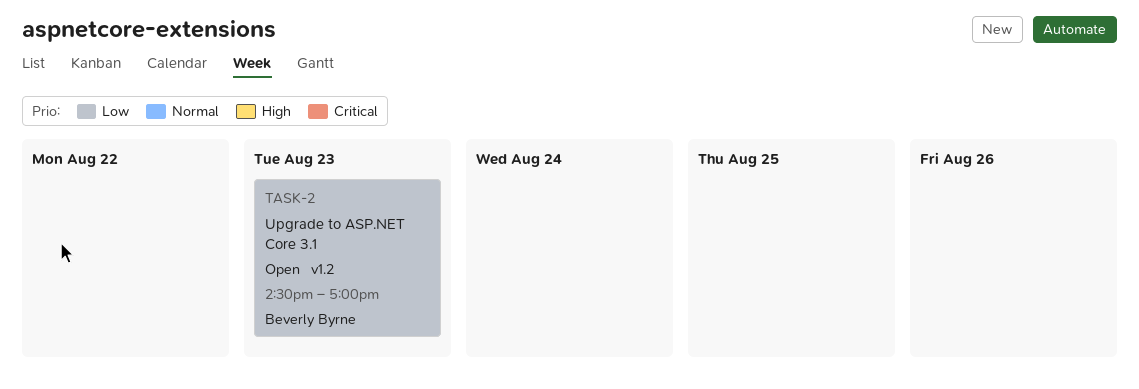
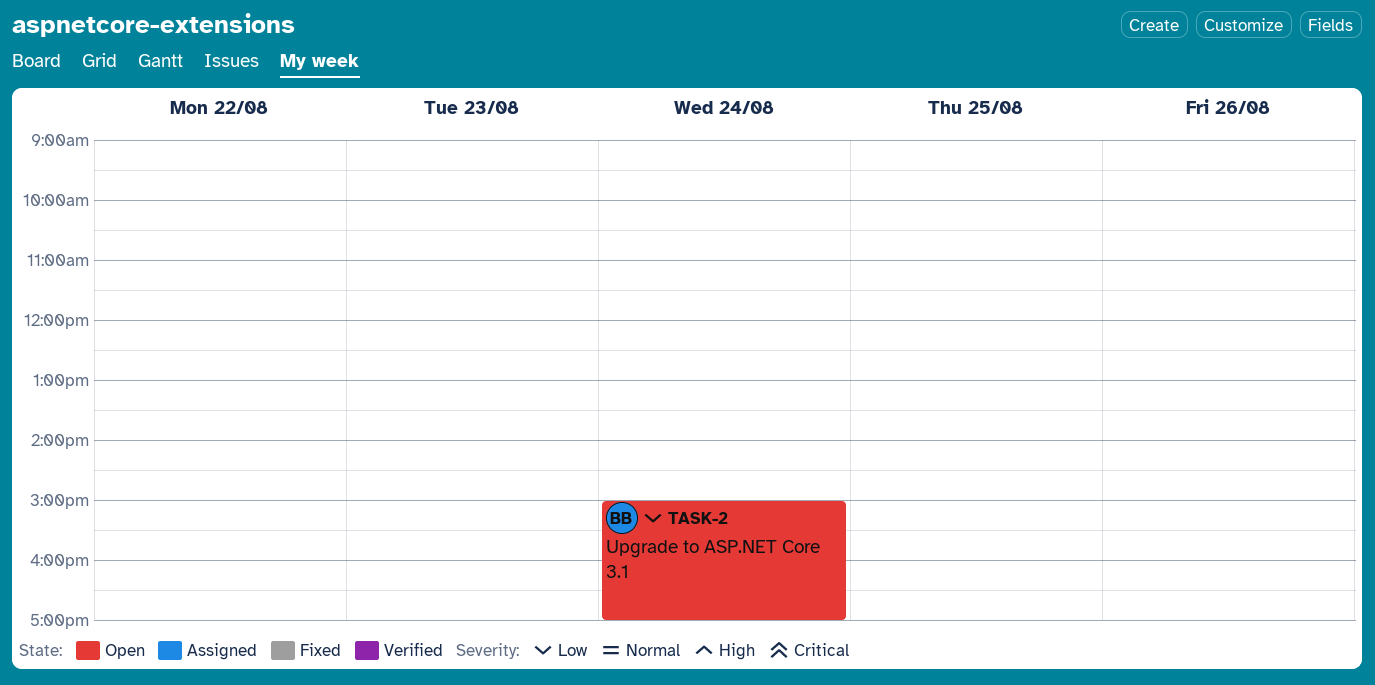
TASK-2, day: Aug 23 -> Aug 24
TASK-2, begins: 14:30 -> 15:00

